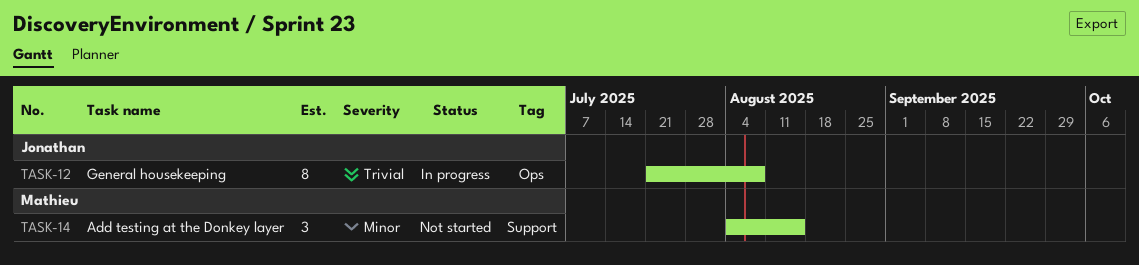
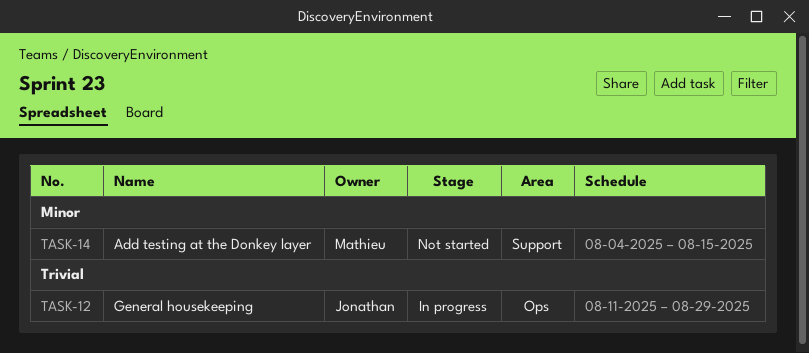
TASK-12, start: Jul 21 -> Aug 11
TASK-12, due: Aug 8 -> Aug 29

